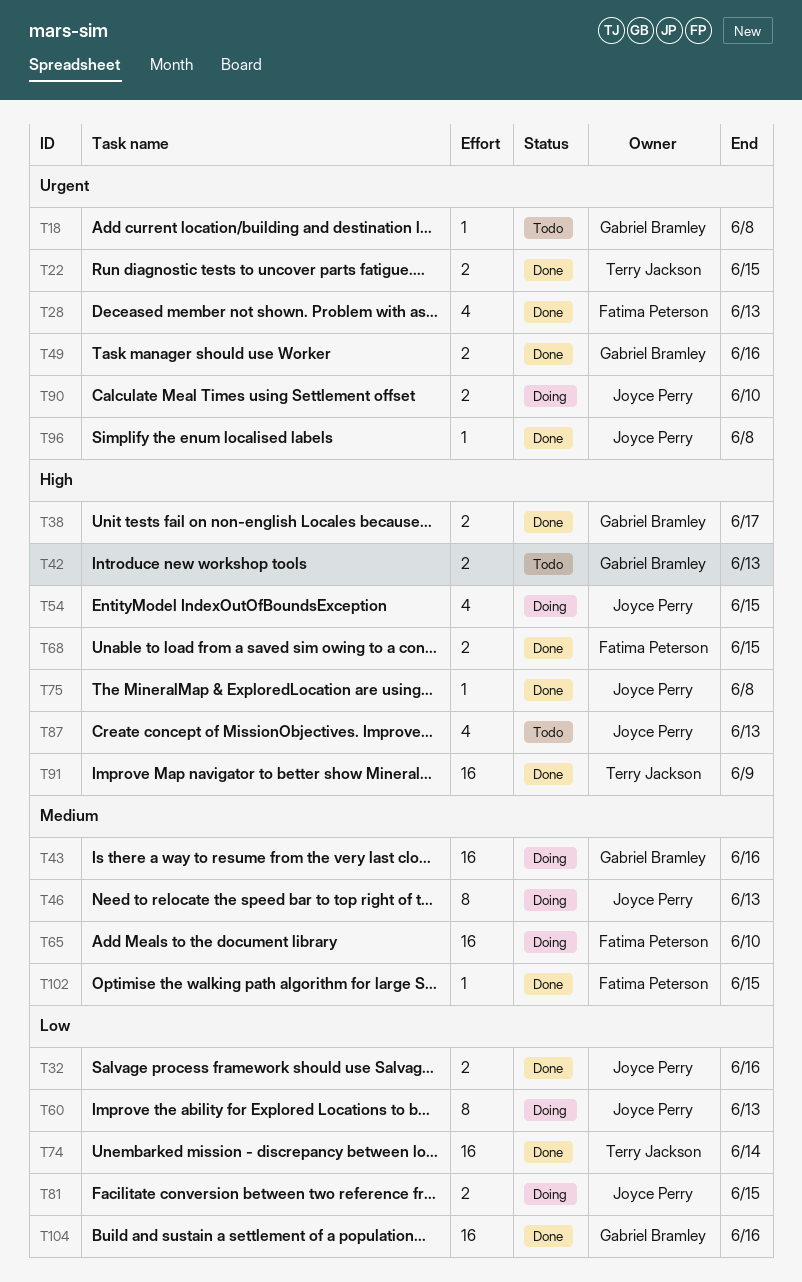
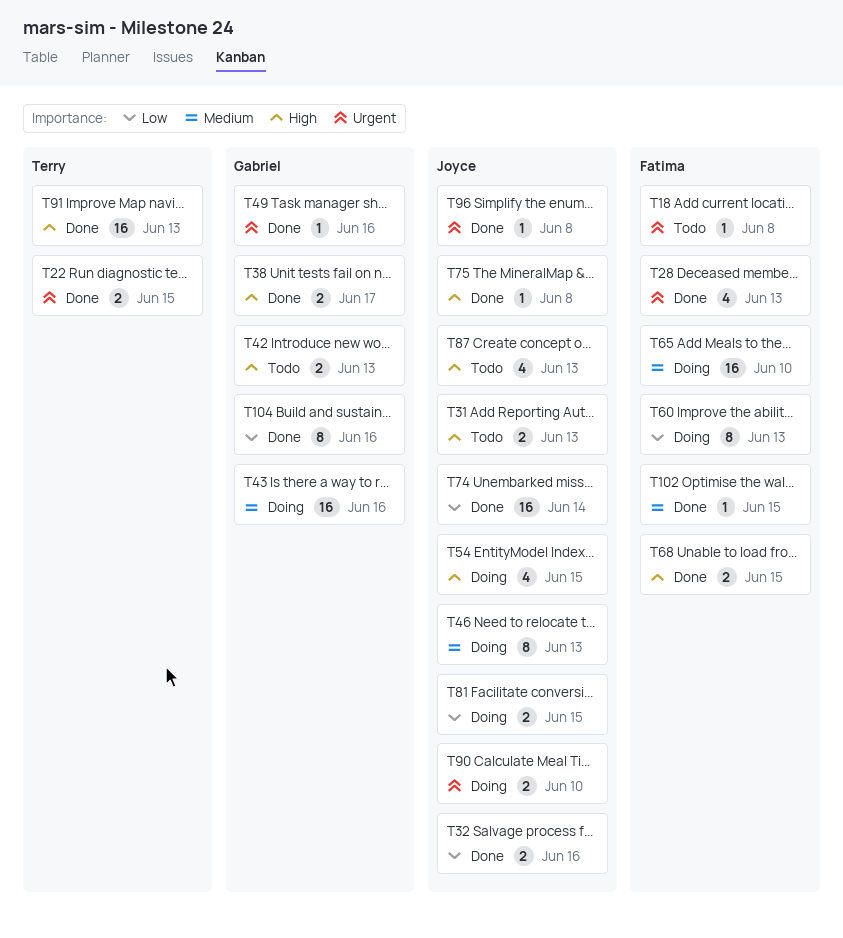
T18, owner: Gabriel Bramley -> Fatima Peterson
T31: none -> present
T49, estimate: 2 -> 1
T60, owner: Joyce Perry -> Fatima Peterson
T74, owner: Terry Jackson -> Joyce Perry
T91, due: Jun 9 -> Jun 13
T104, estimate: 16 -> 8

